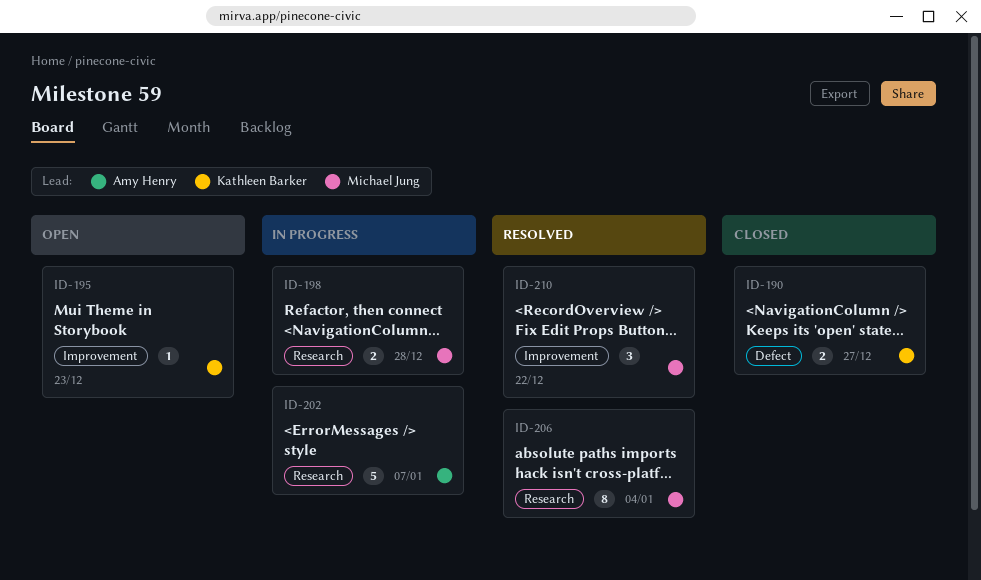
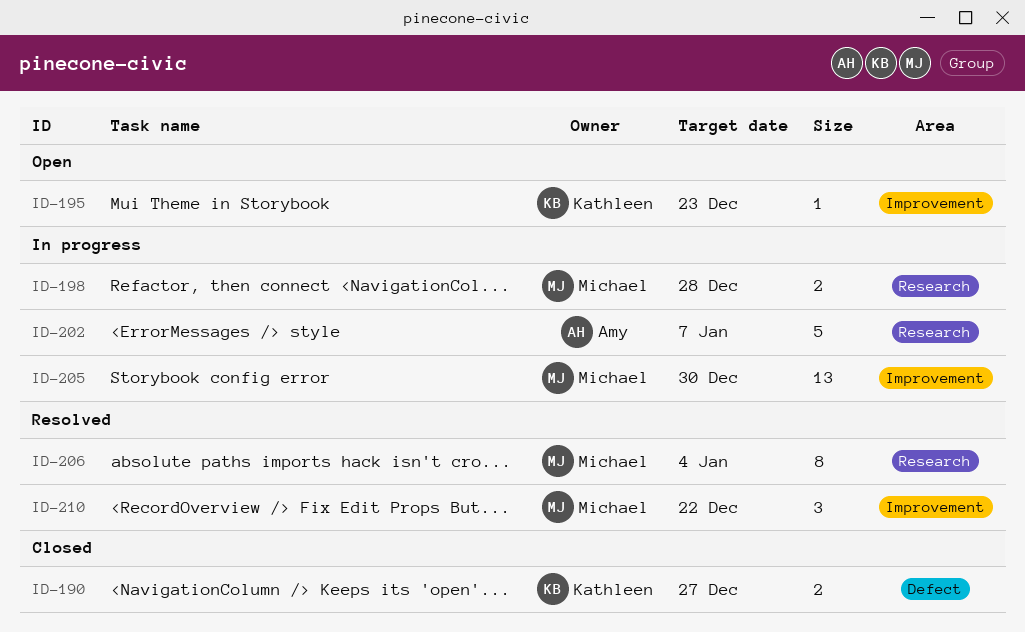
ID-205: none -> present

